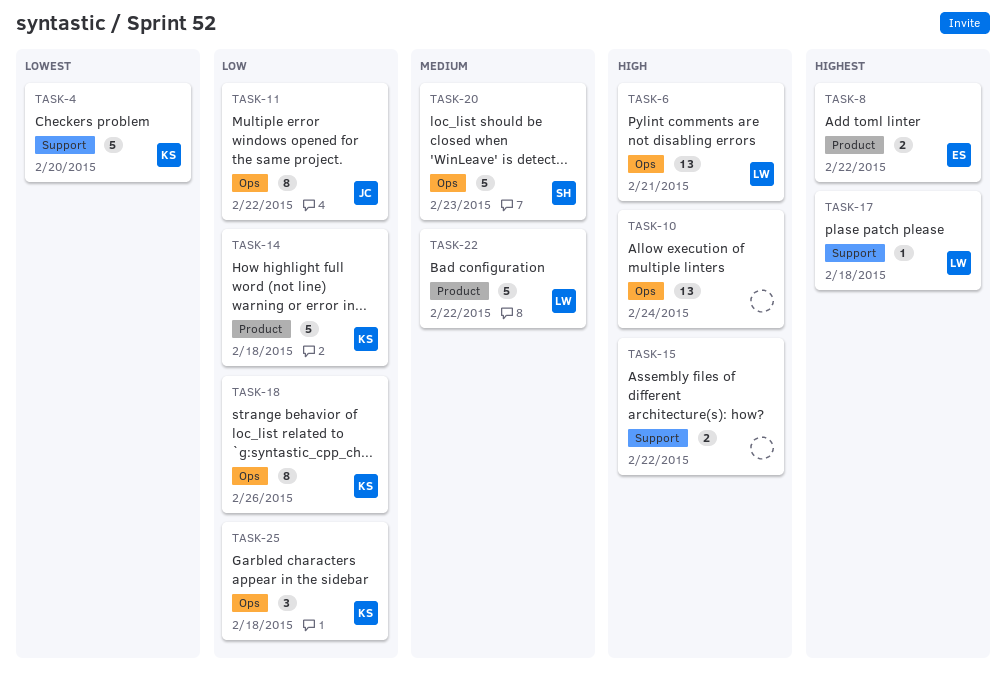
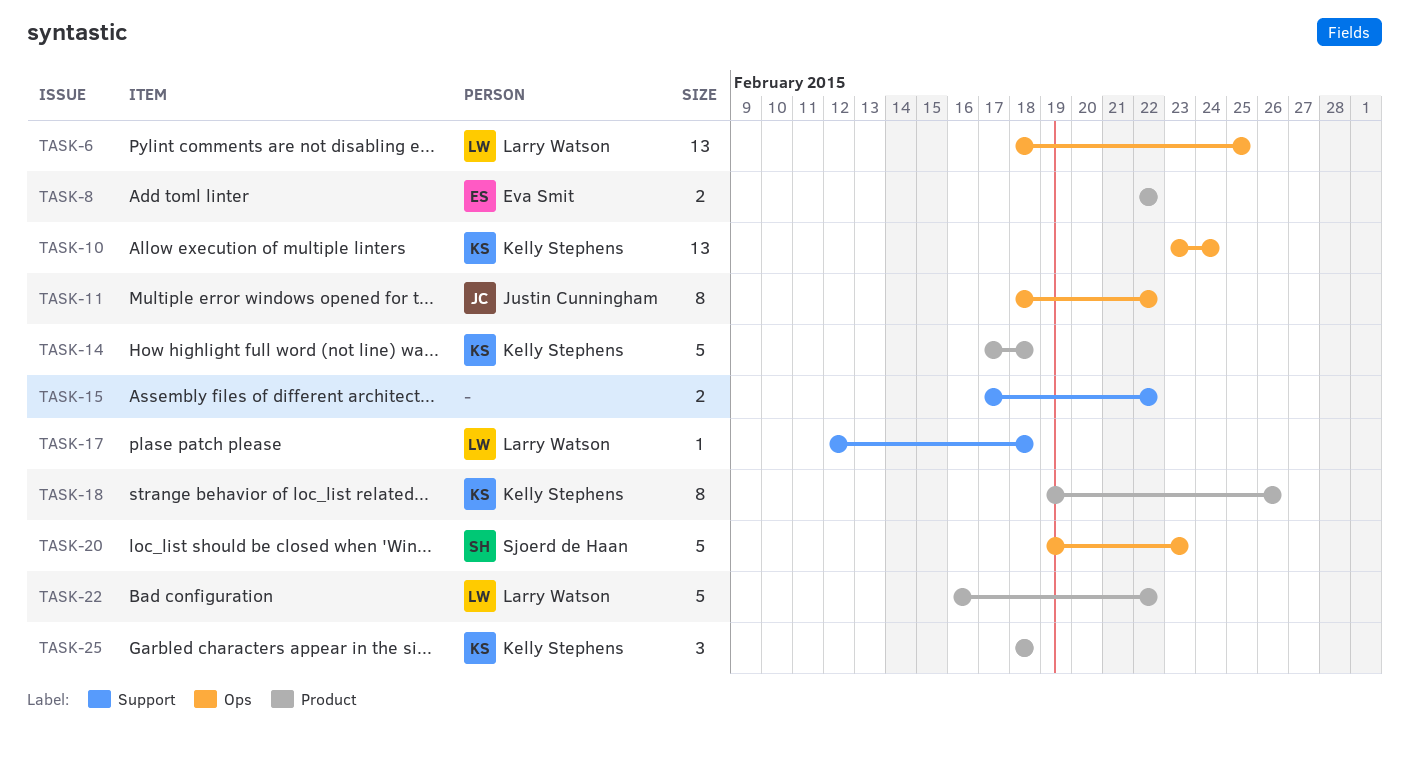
TASK-4: present -> none
TASK-6, due: Feb 21 -> Feb 25
TASK-10, owner: none -> Kelly Stephens
TASK-18, label: Ops -> Product
TASK-25, label: Ops -> Product

